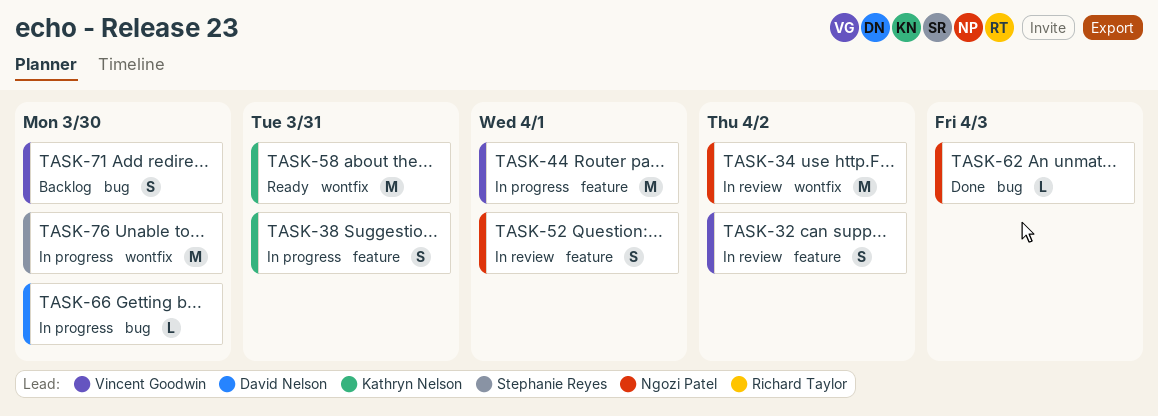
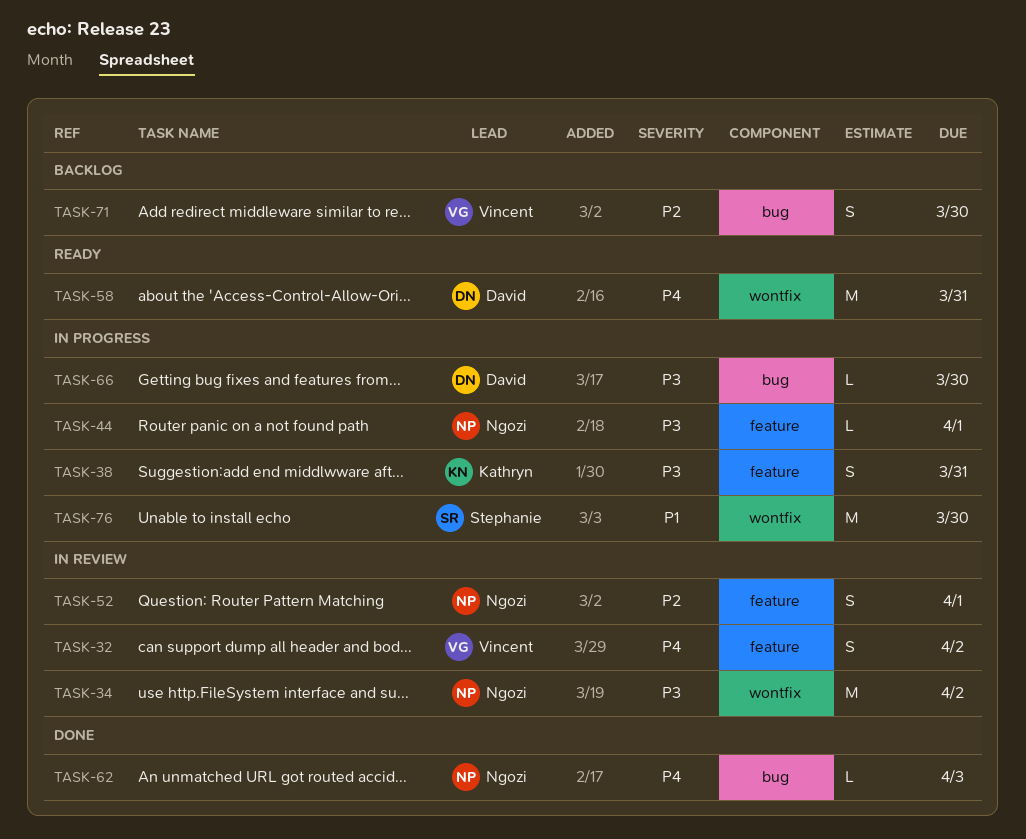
TASK-44, owner: Vincent Goodwin -> Ngozi Patel
TASK-44, estimate: M -> L
TASK-58, owner: Kathryn Nelson -> David Nelson

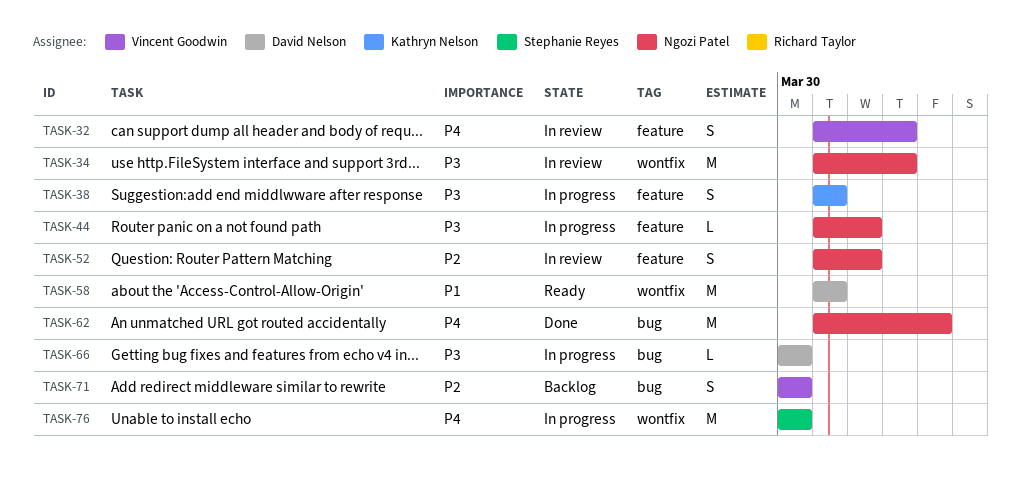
TASK-58, priority: P4 -> P1
TASK-62, estimate: L -> M
TASK-76, priority: P1 -> P4

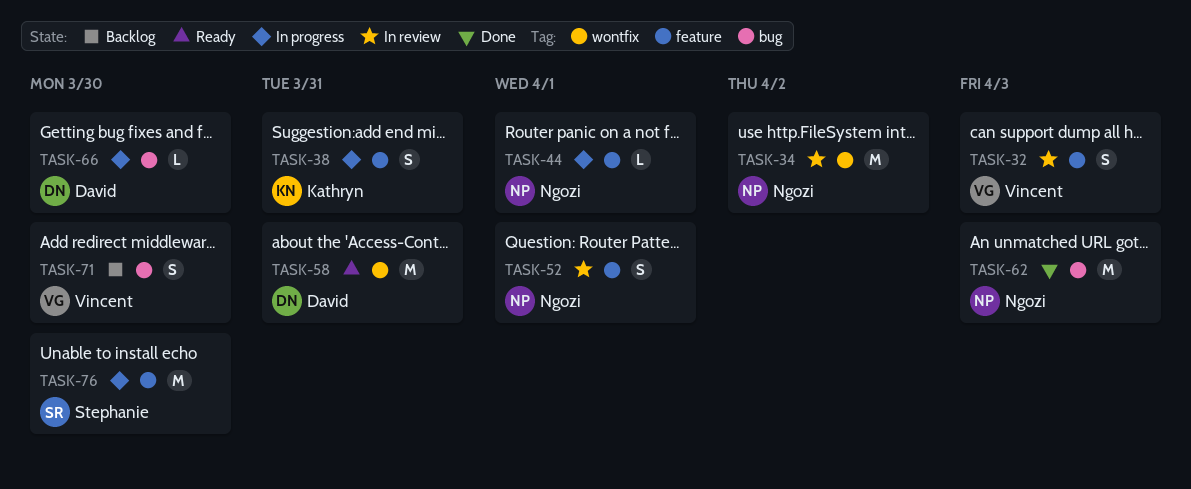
TASK-32, due: Apr 2 -> Apr 3
TASK-76, label: wontfix -> feature

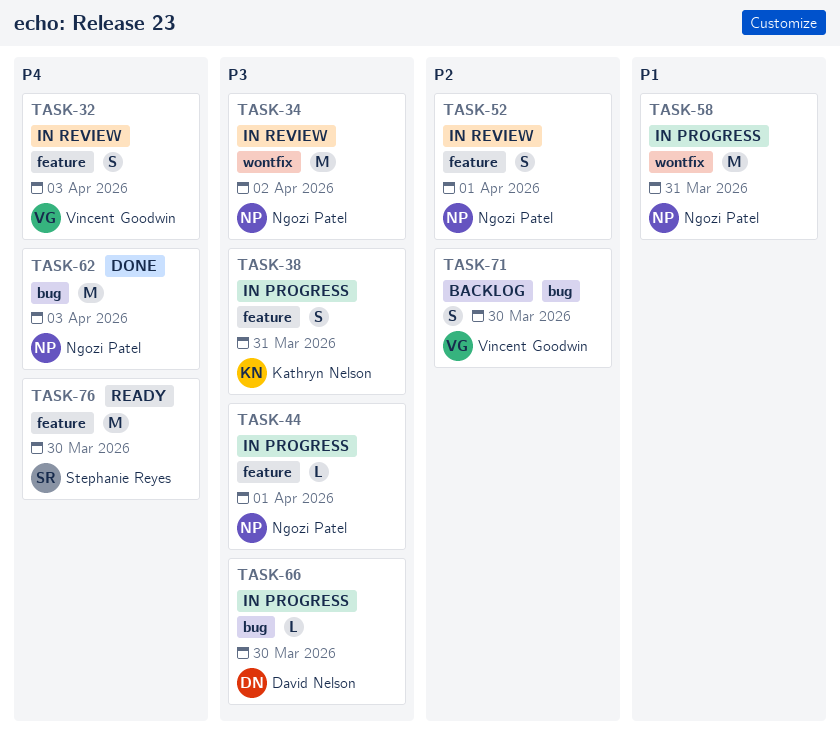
TASK-58, status: Ready -> In progress
TASK-58, owner: David Nelson -> Ngozi Patel
TASK-76, status: In progress -> Ready

